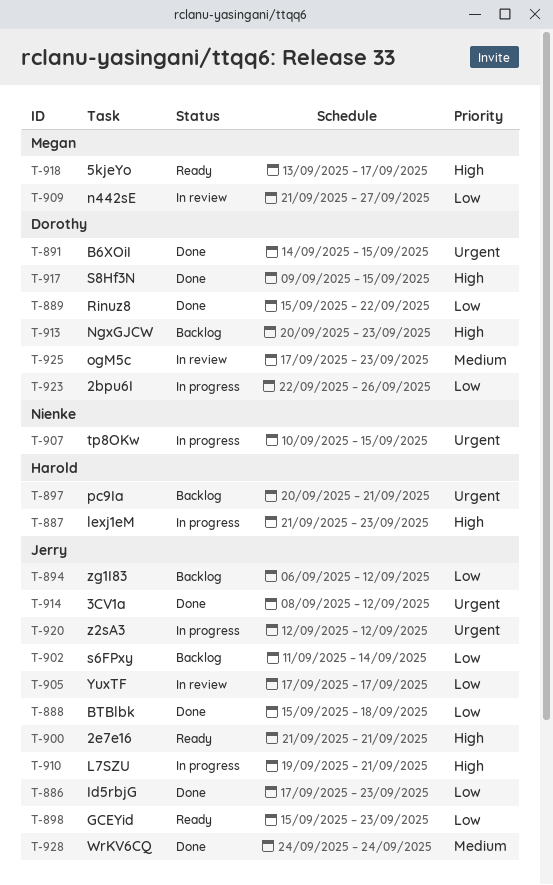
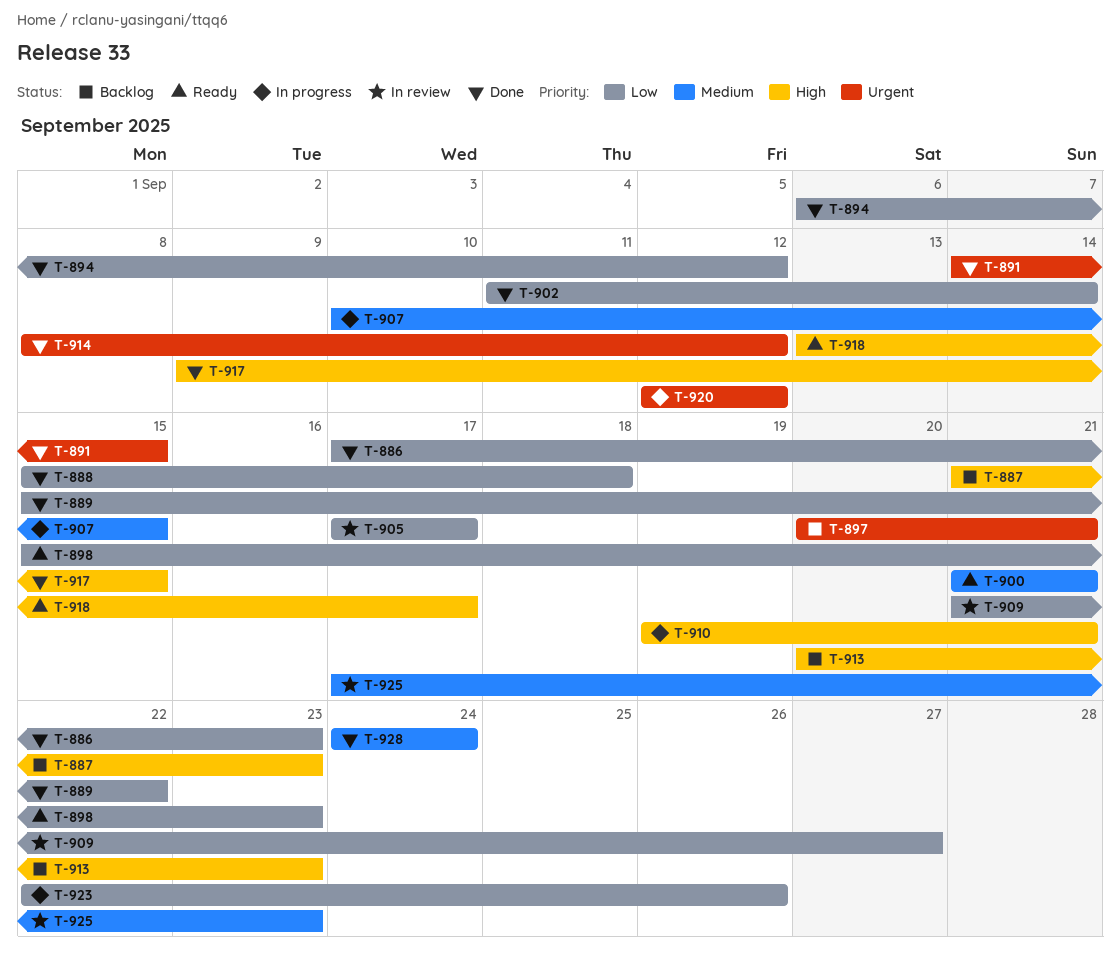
T-887, status: In progress -> Backlog
T-894, status: Backlog -> Done
T-900, priority: High -> Medium
T-902, status: Backlog -> Done
T-907, priority: Urgent -> Medium

